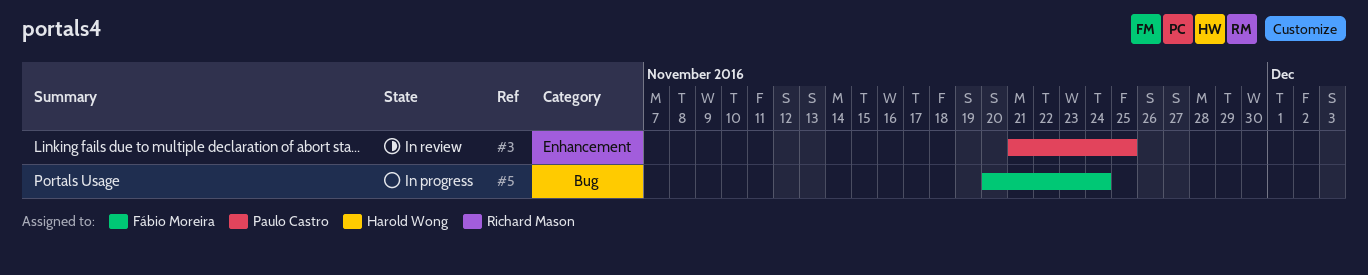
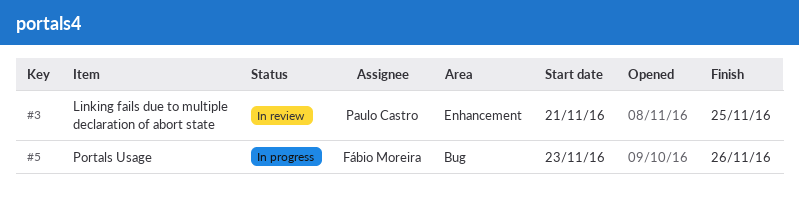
#5, start: Nov 20 -> Nov 23
#5, due: Nov 24 -> Nov 26

